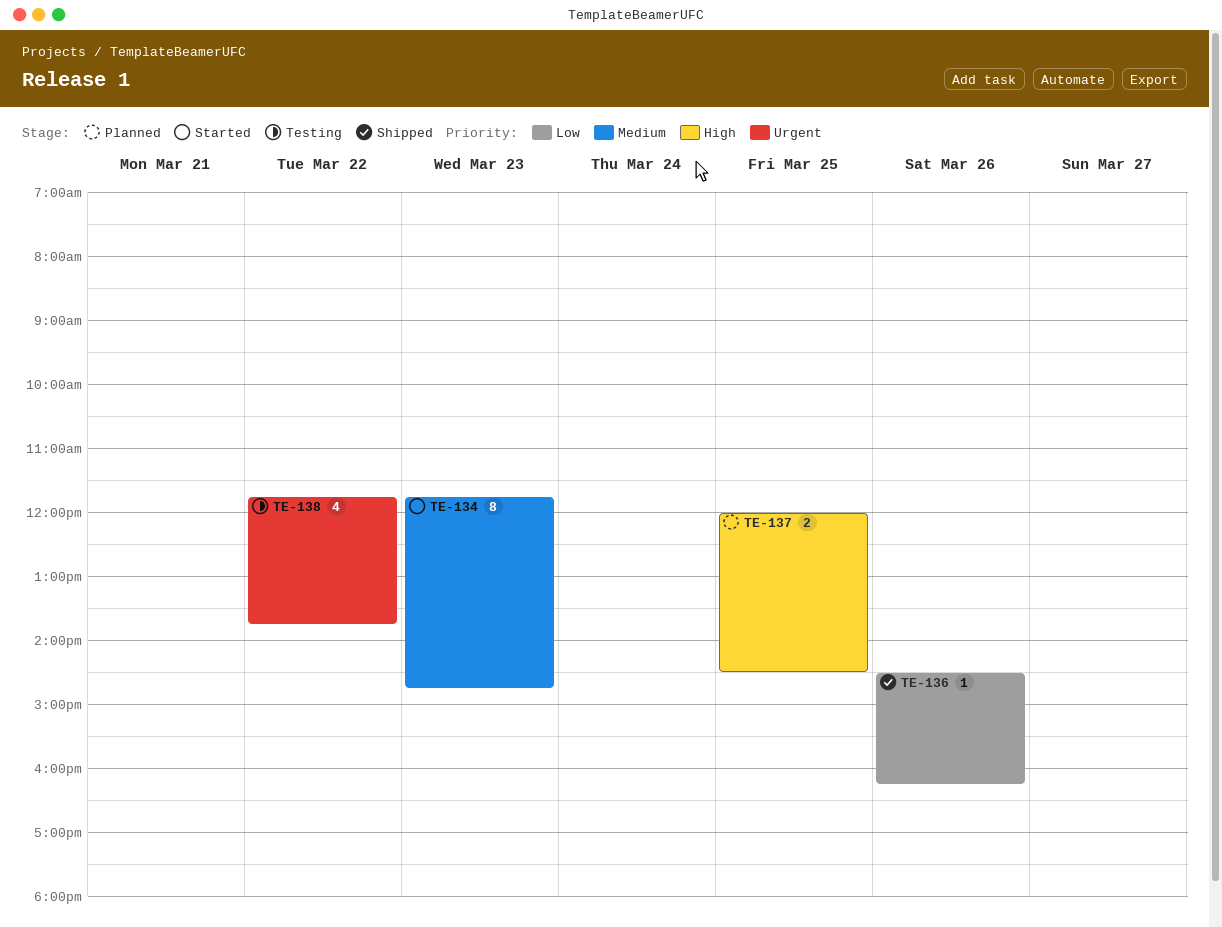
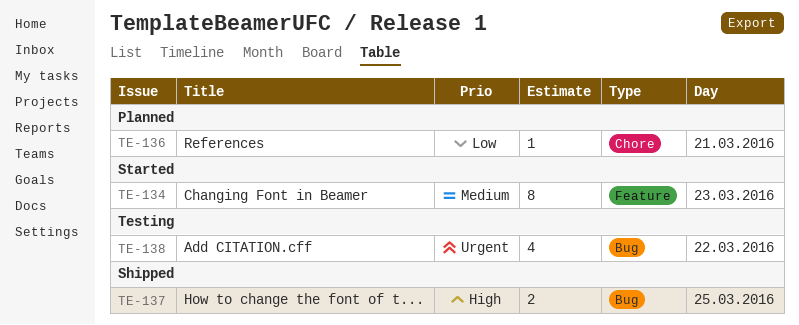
TE-136, status: Shipped -> Planned
TE-136, day: Mar 26 -> Mar 21
TE-137, status: Planned -> Shipped

